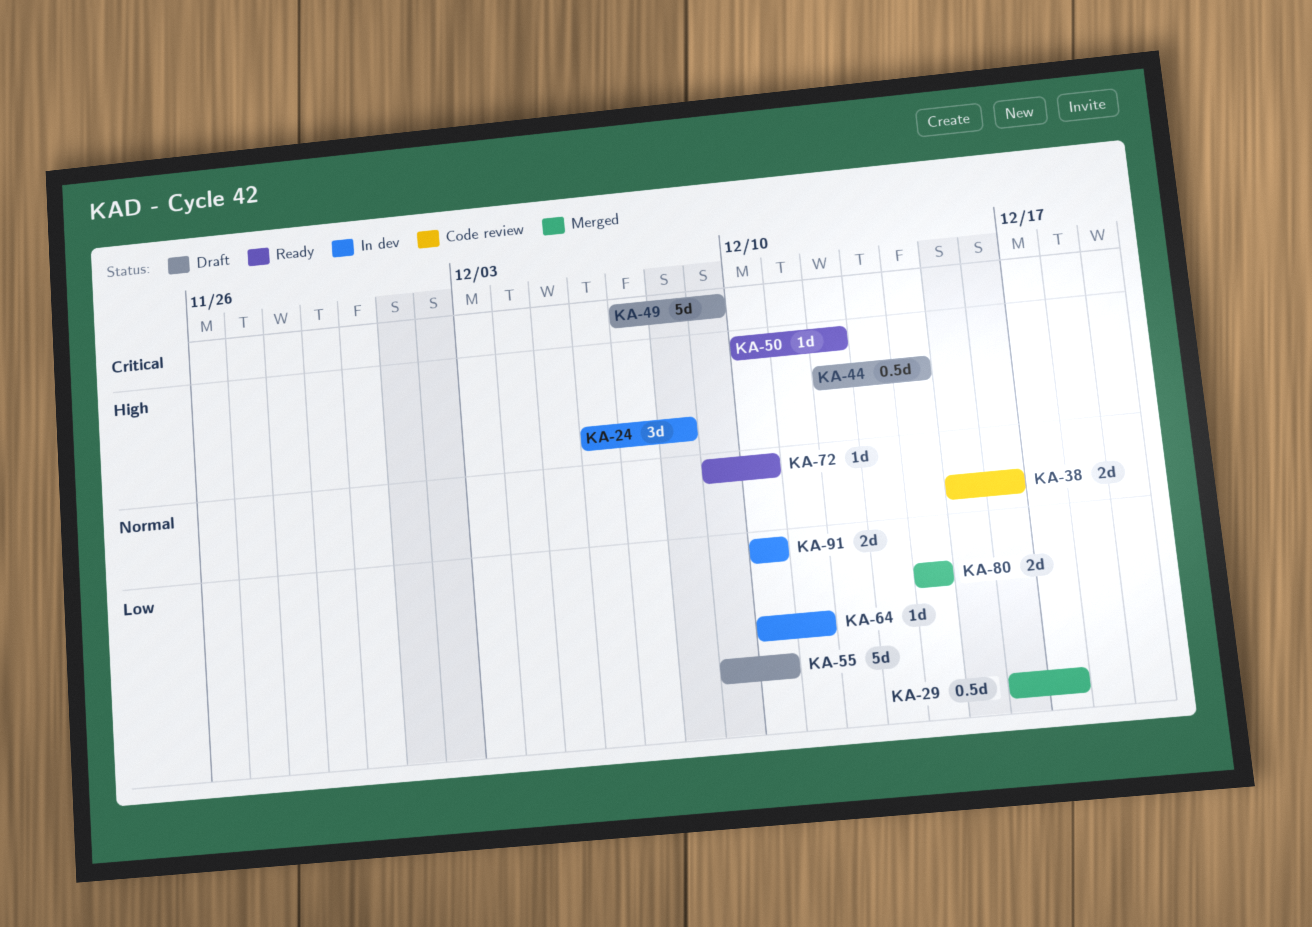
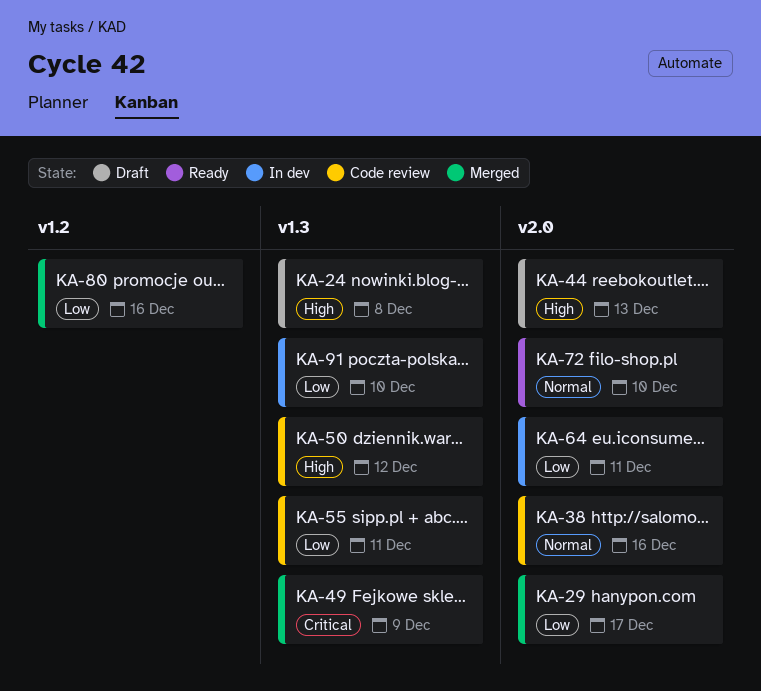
KA-24, status: In dev -> Draft
KA-44, due: Dec 14 -> Dec 13
KA-49, status: Draft -> Merged
KA-50, status: Ready -> Code review
KA-55, status: Draft -> Code review
KA-55, due: Dec 10 -> Dec 11
KA-80, due: Dec 14 -> Dec 16

